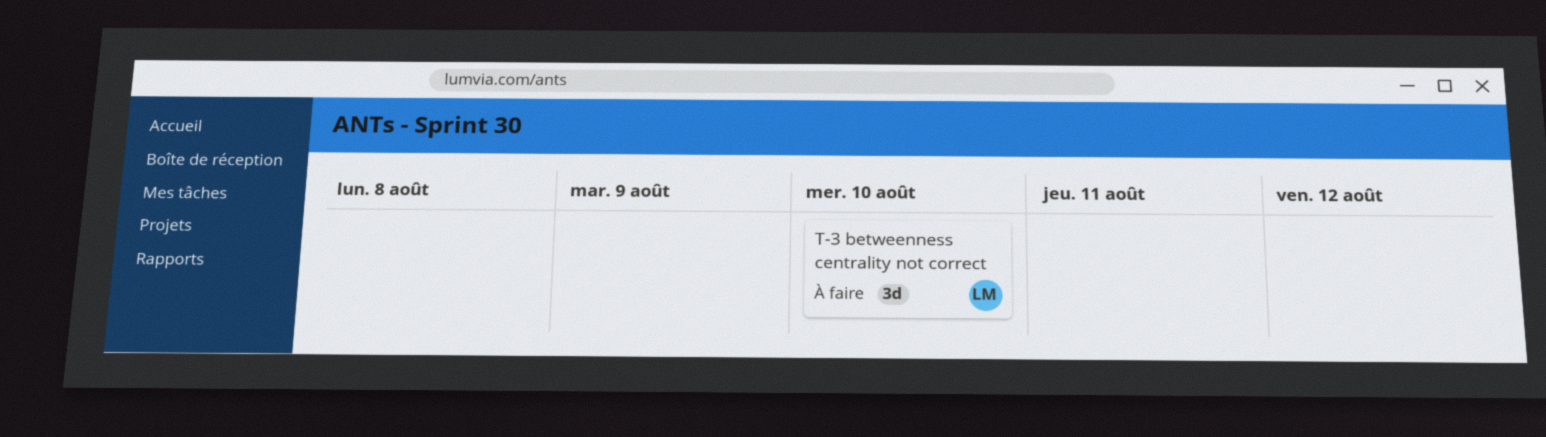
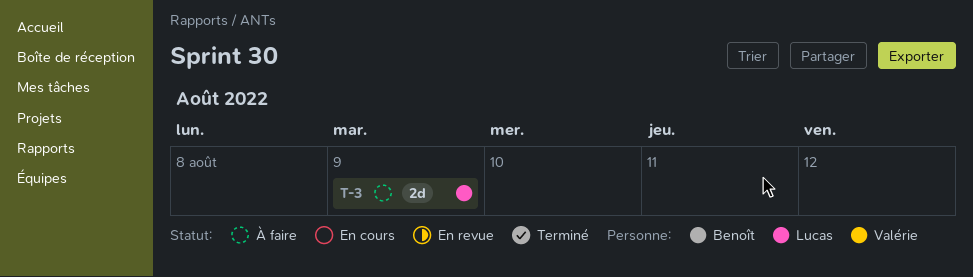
T-3, estimate: 3d -> 2d
T-3, due: Aug 10 -> Aug 9

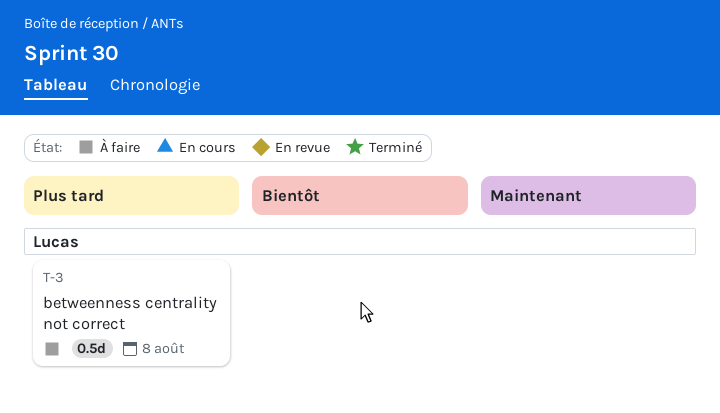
T-3, estimate: 2d -> 0.5d
T-3, due: Aug 9 -> Aug 8

